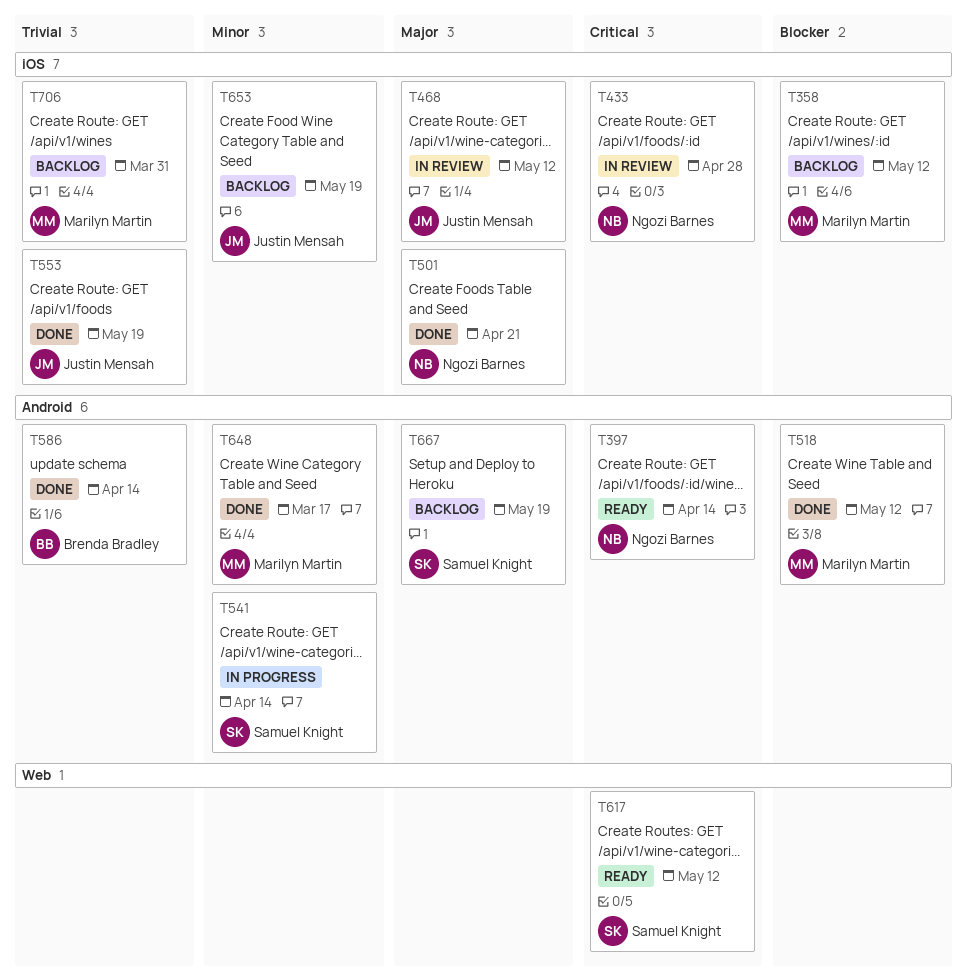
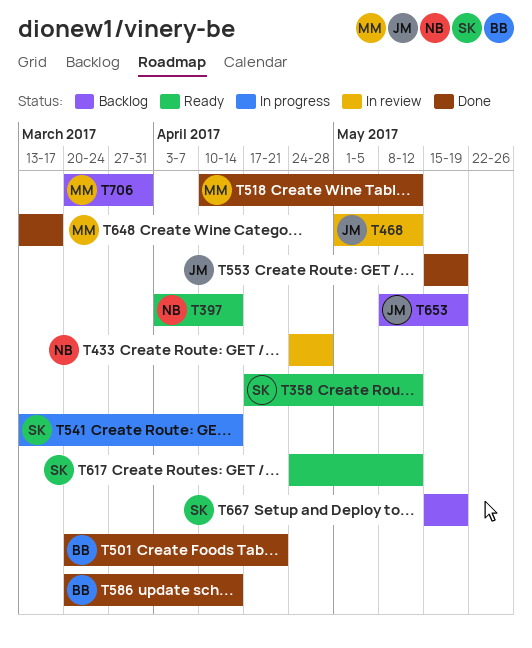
T358, status: Backlog -> Ready
T358, owner: Marilyn Martin -> Samuel Knight
T501, owner: Ngozi Barnes -> Brenda Bradley

